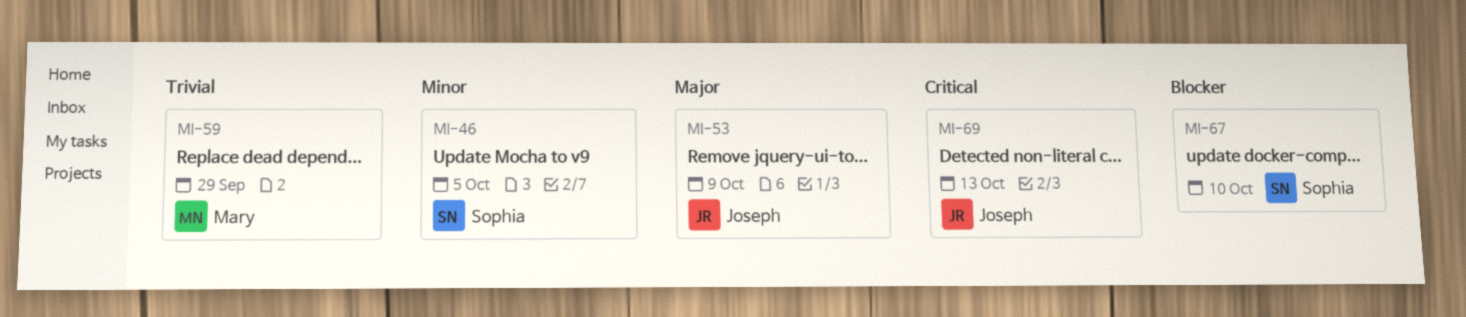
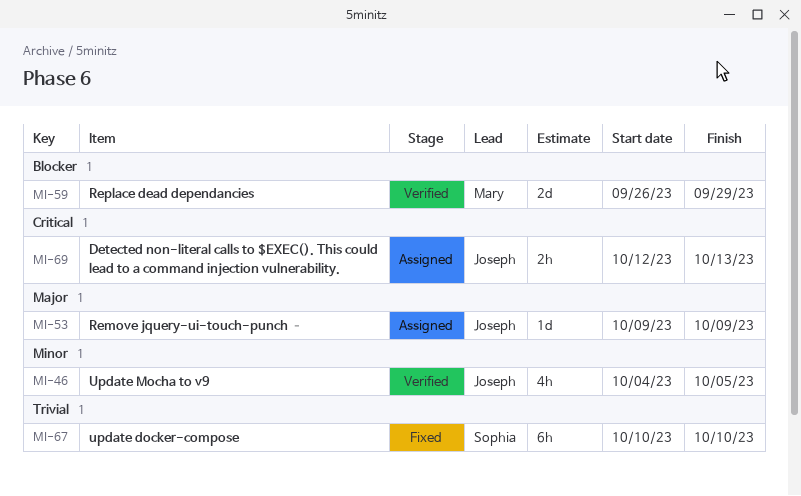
MI-46, owner: Sophia -> Joseph
MI-59, priority: Trivial -> Blocker
MI-67, priority: Blocker -> Trivial

